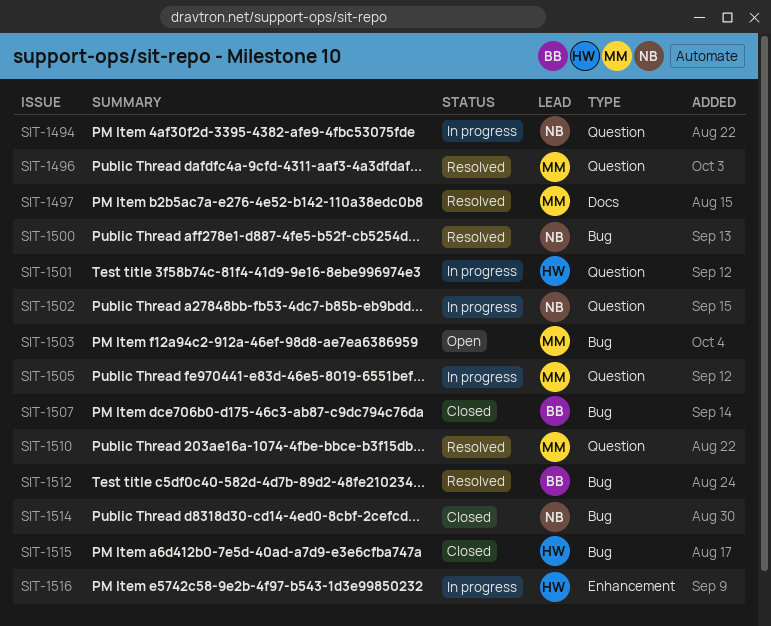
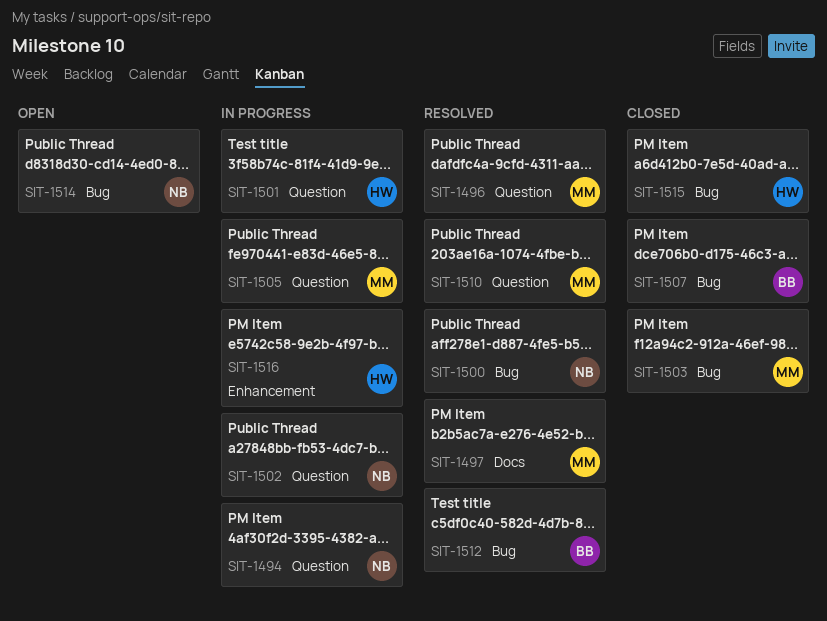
SIT-1503, status: Open -> Closed
SIT-1514, status: Closed -> Open

